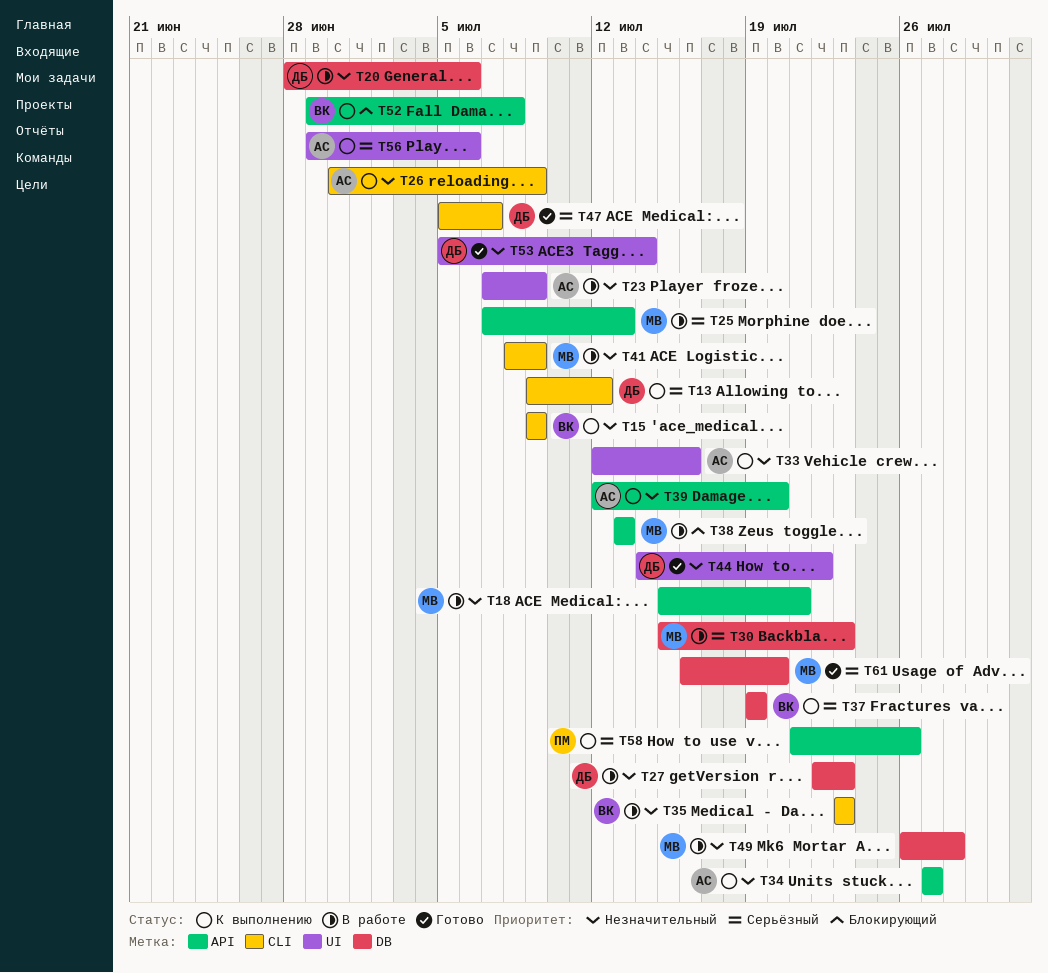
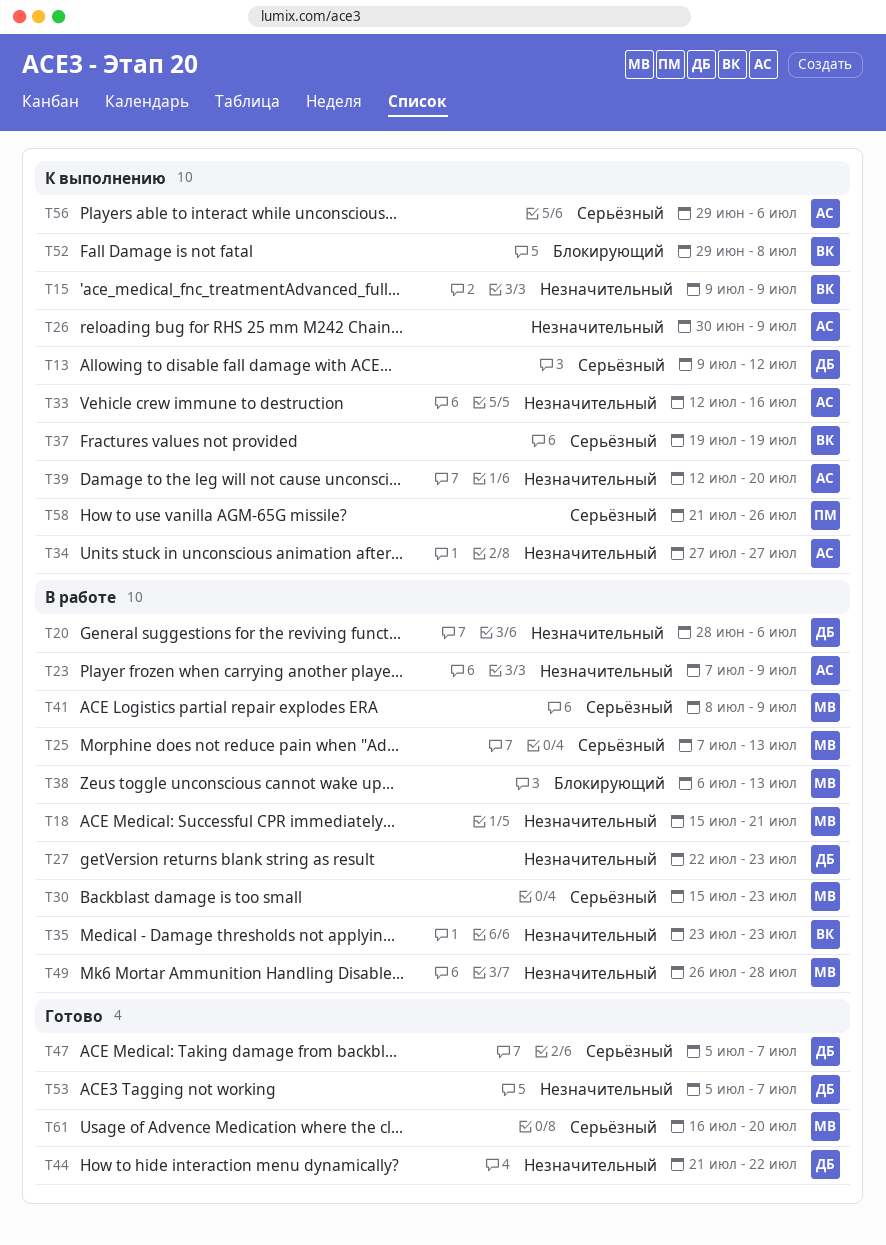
T38, start: Jul 13 -> Jul 6
T41, priority: Незначительный -> Серьёзный
T44, start: Jul 14 -> Jul 21
T53, due: Jul 14 -> Jul 7

